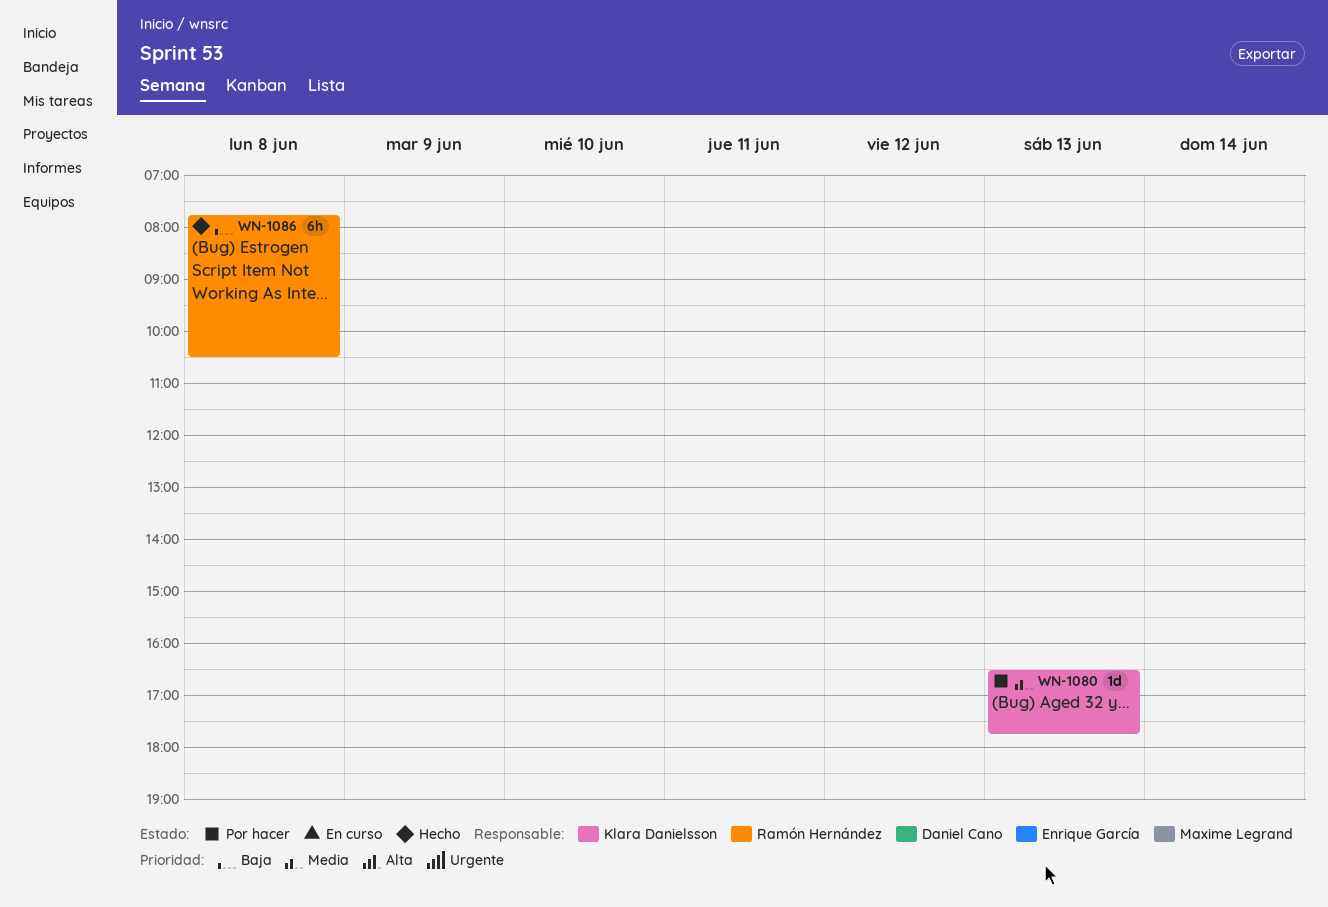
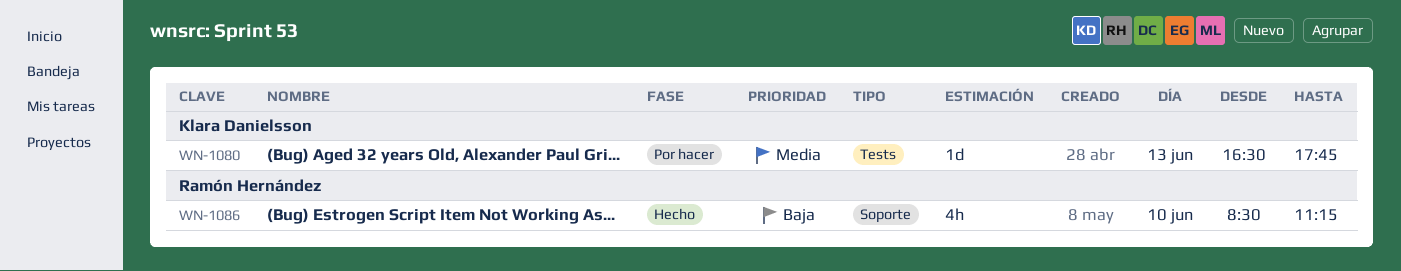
WN-1086, estimate: 6h -> 4h
WN-1086, day: Jun 8 -> Jun 10
WN-1086, begins: 07:45 -> 08:30
WN-1086, ends: 10:30 -> 11:15

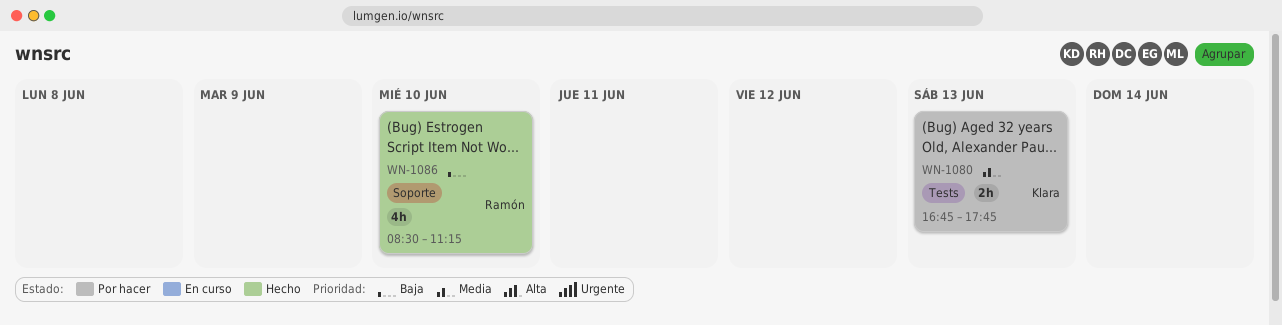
WN-1080, estimate: 1d -> 2h
WN-1080, begins: 16:30 -> 16:45

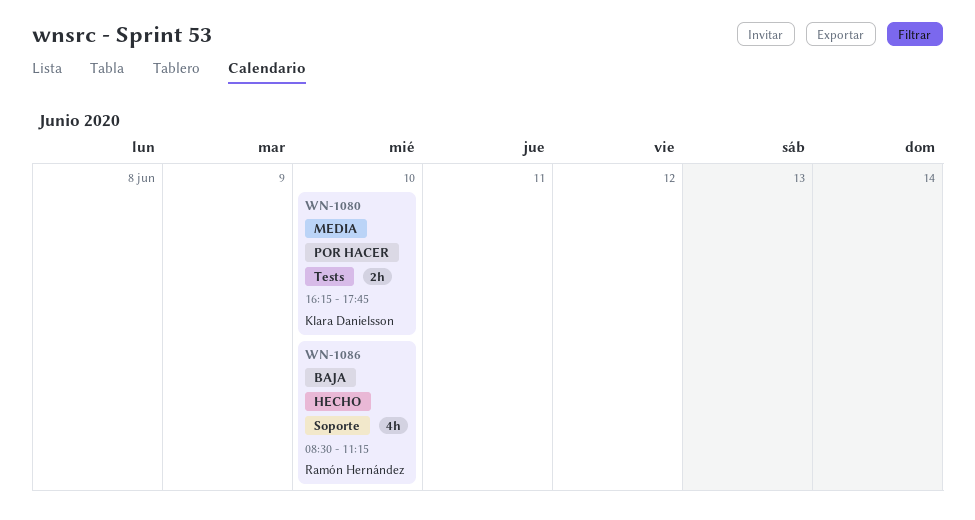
WN-1080, day: Jun 13 -> Jun 10
WN-1080, begins: 16:45 -> 16:15

